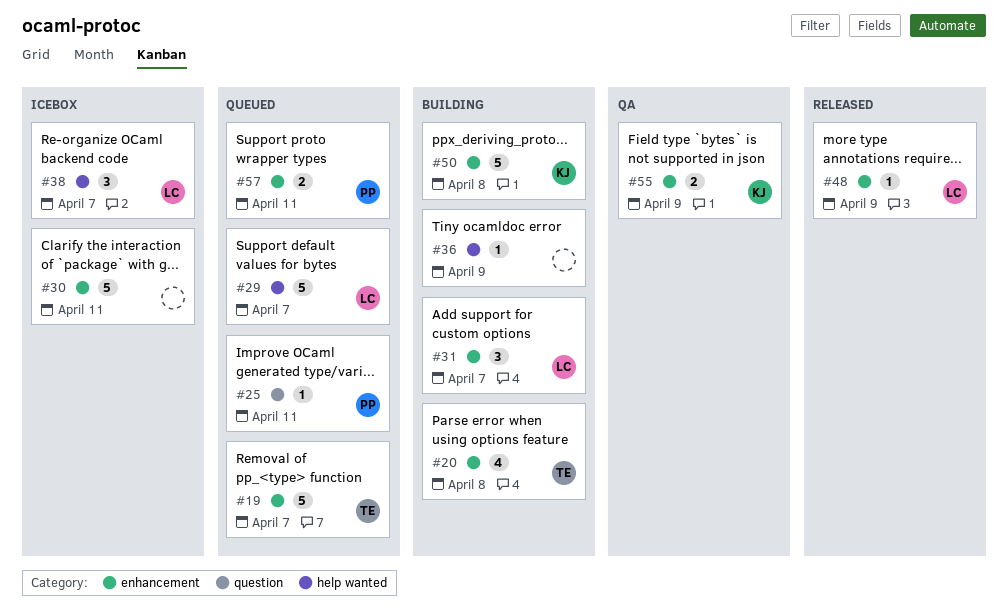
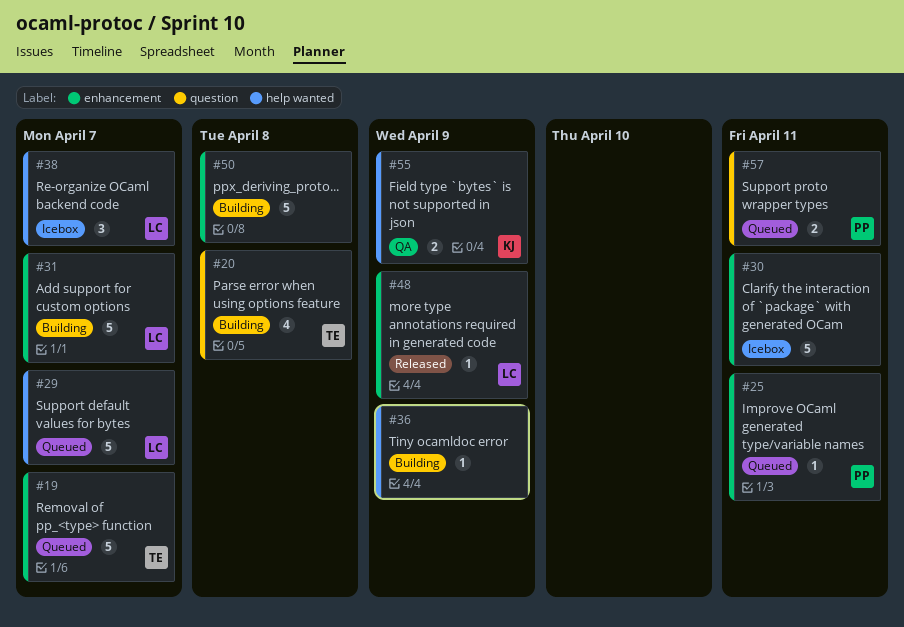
#20, label: enhancement -> question
#25, label: question -> enhancement
#31, estimate: 3 -> 5
#50, owner: KJ -> none
#55, label: enhancement -> help wanted
#57, label: enhancement -> question

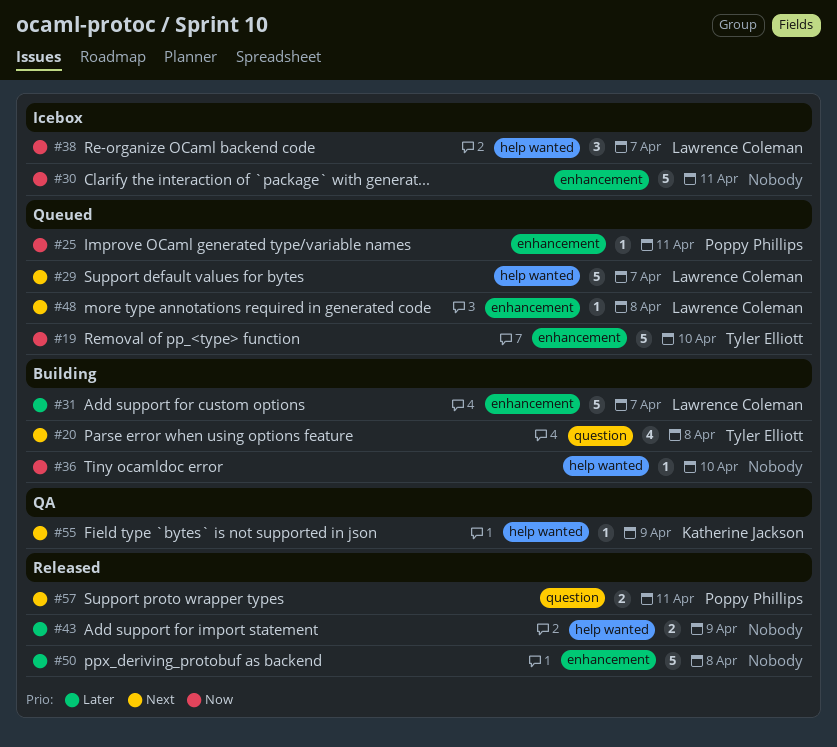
#19, due: Apr 7 -> Apr 10
#36, due: Apr 9 -> Apr 10
#43: none -> present
#48, status: Released -> Queued
#48, due: Apr 9 -> Apr 8
#50, status: Building -> Released
#55, estimate: 2 -> 1
#57, status: Queued -> Released

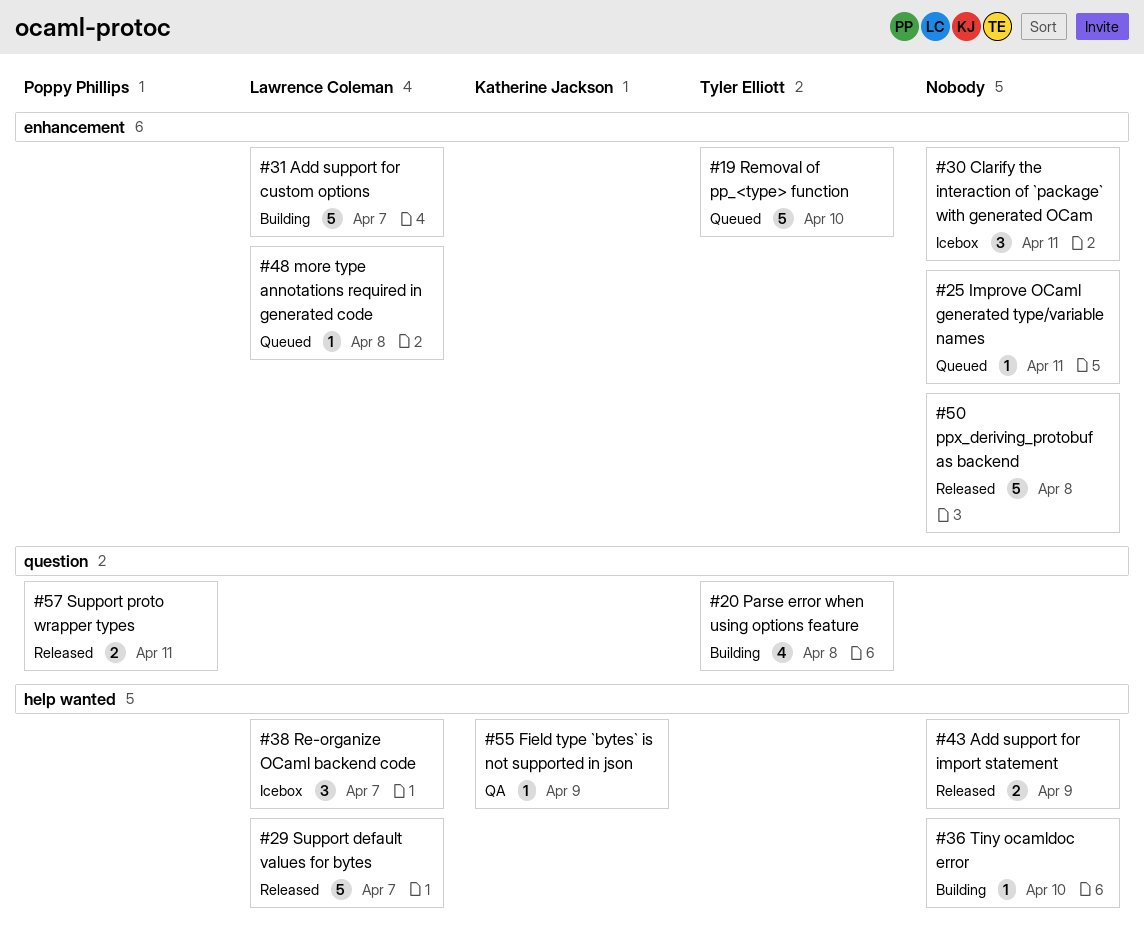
#25, owner: Poppy Phillips -> none
#29, status: Queued -> Released
#30, estimate: 5 -> 3

